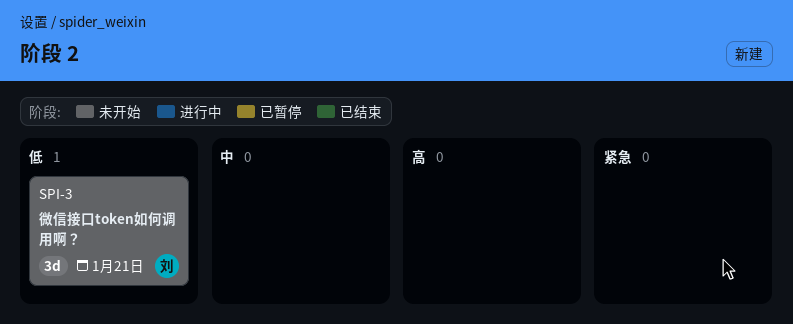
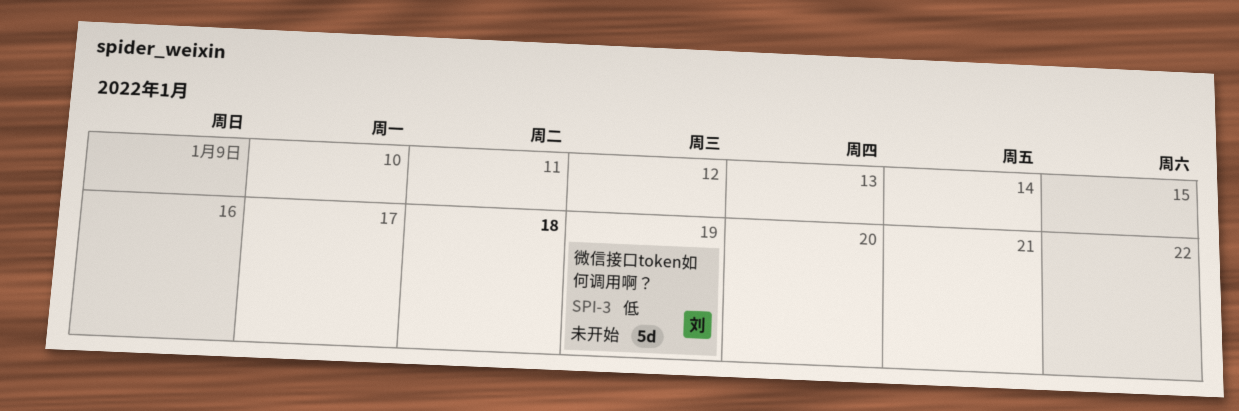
SPI-3, estimate: 3d -> 5d
SPI-3, due: Jan 21 -> Jan 19

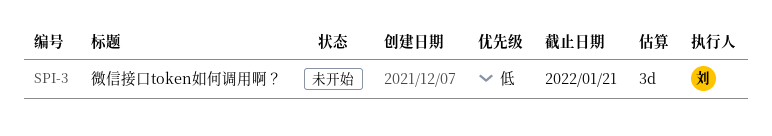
SPI-3, estimate: 5d -> 3d
SPI-3, due: Jan 19 -> Jan 21

